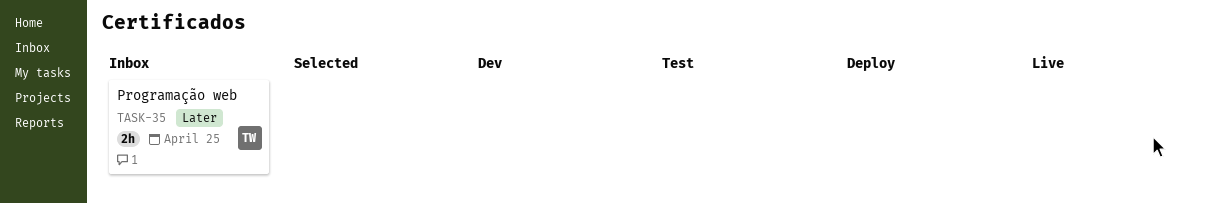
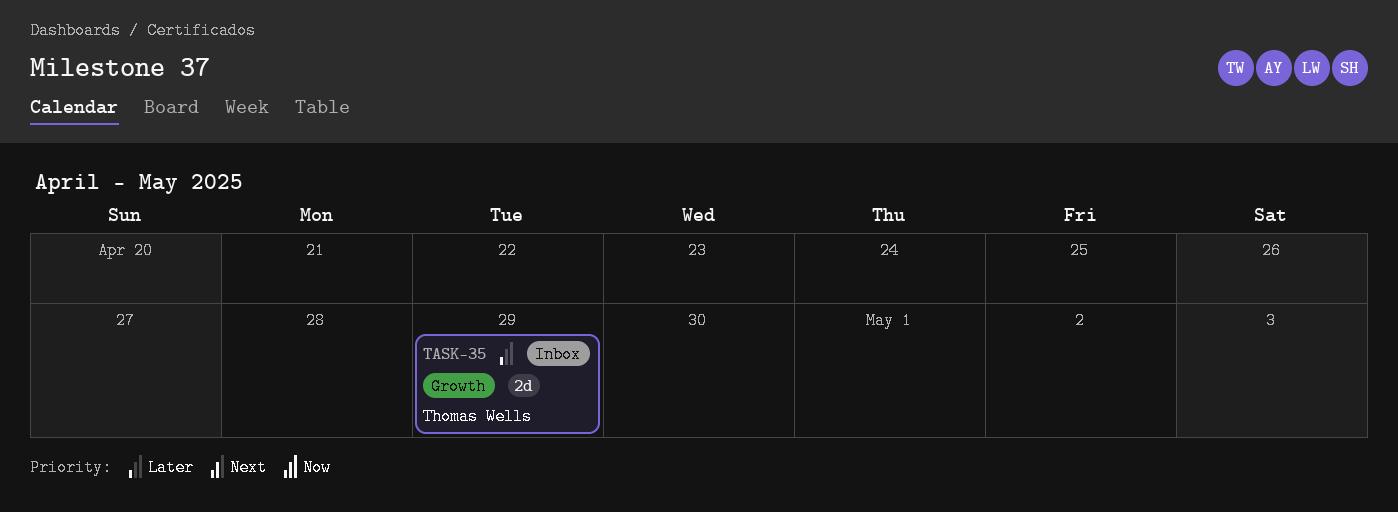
TASK-35, estimate: 2h -> 2d
TASK-35, due: Apr 25 -> Apr 29

